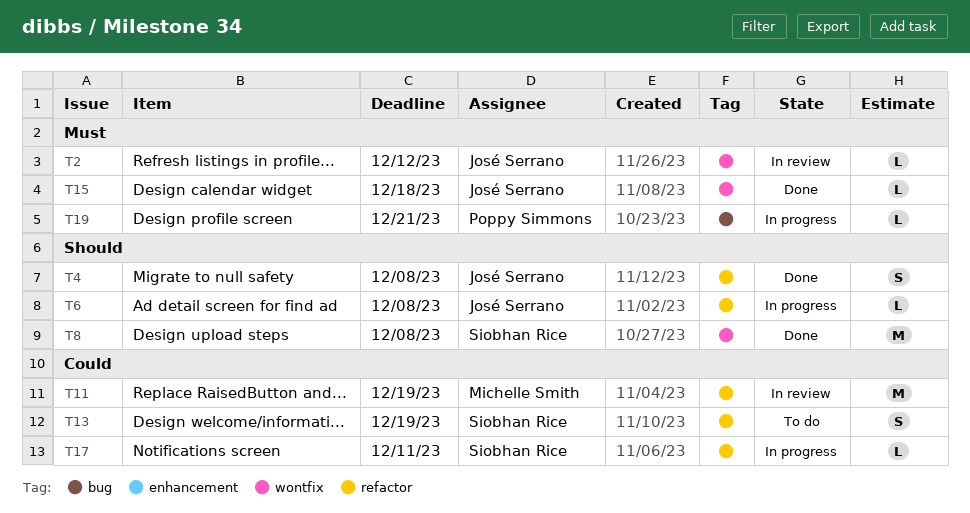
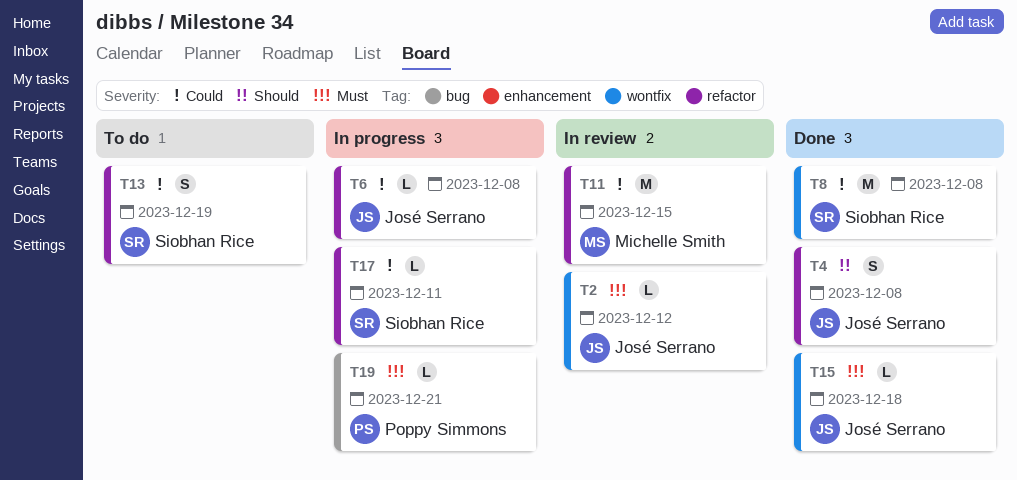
T6, priority: Should -> Could
T8, priority: Should -> Could
T11, due: Dec 19 -> Dec 15

